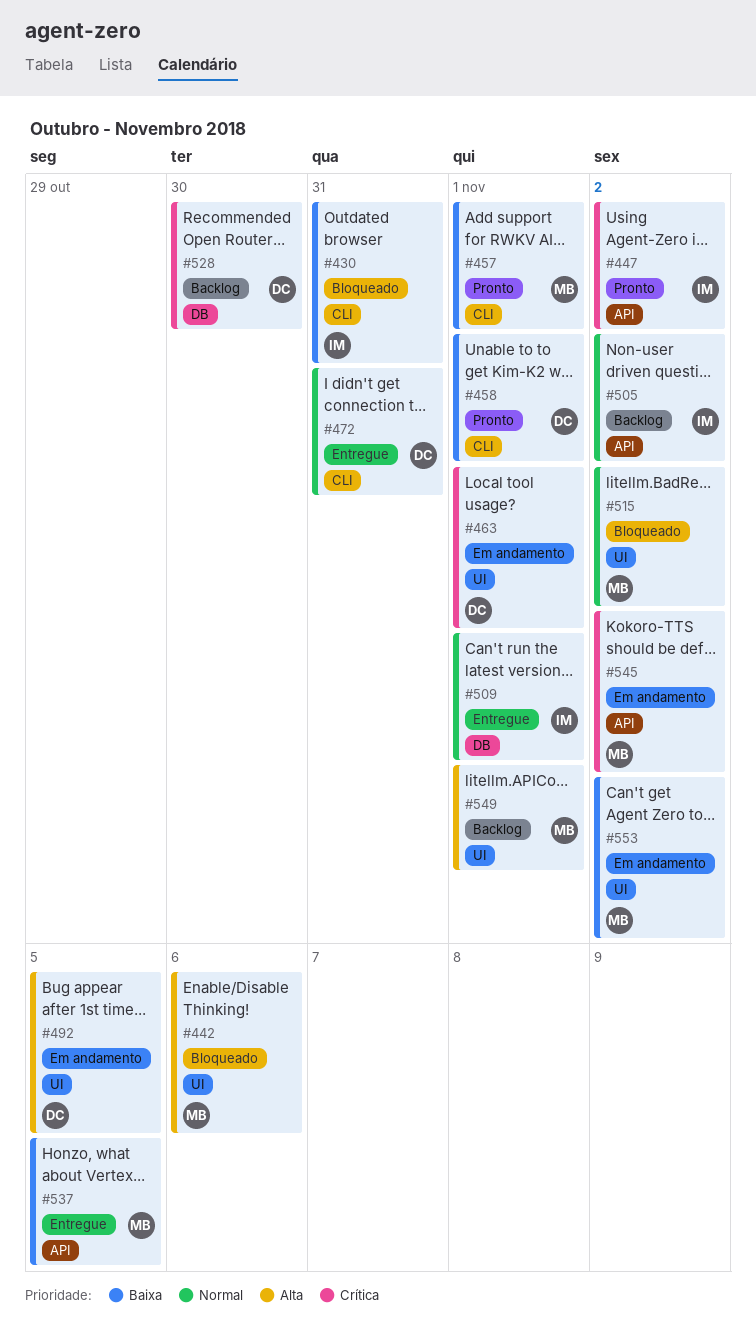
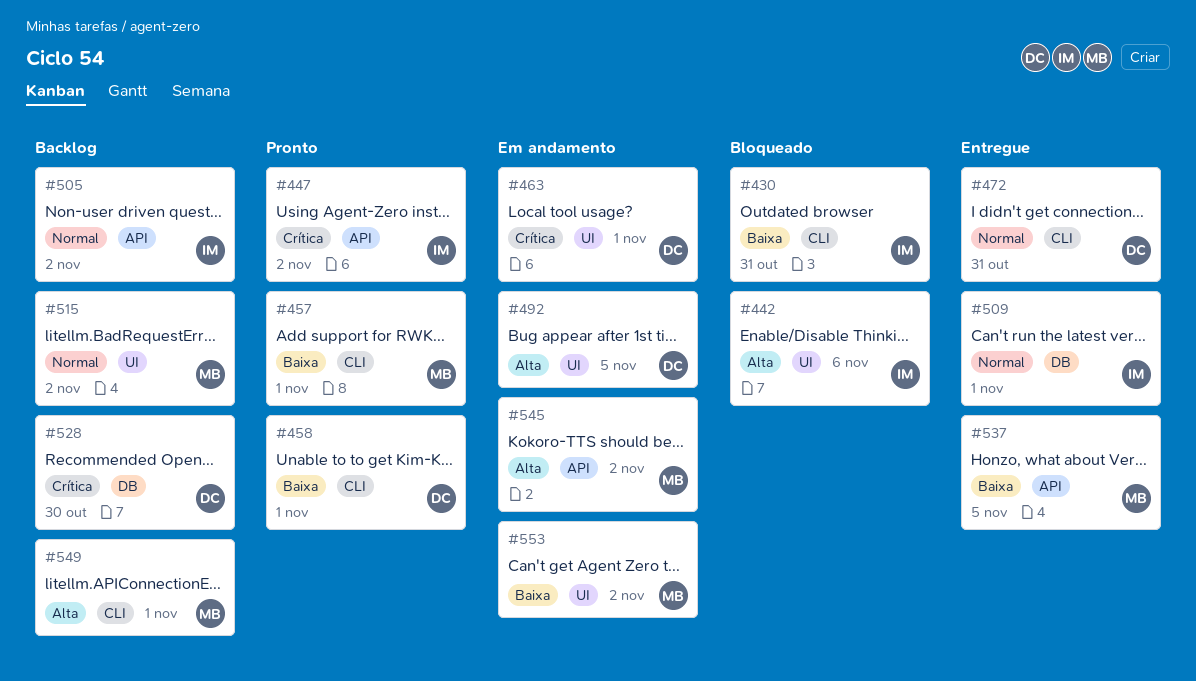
#442, owner: MB -> IM
#515, status: Bloqueado -> Backlog
#545, priority: Crítica -> Alta
#549, label: UI -> CLI

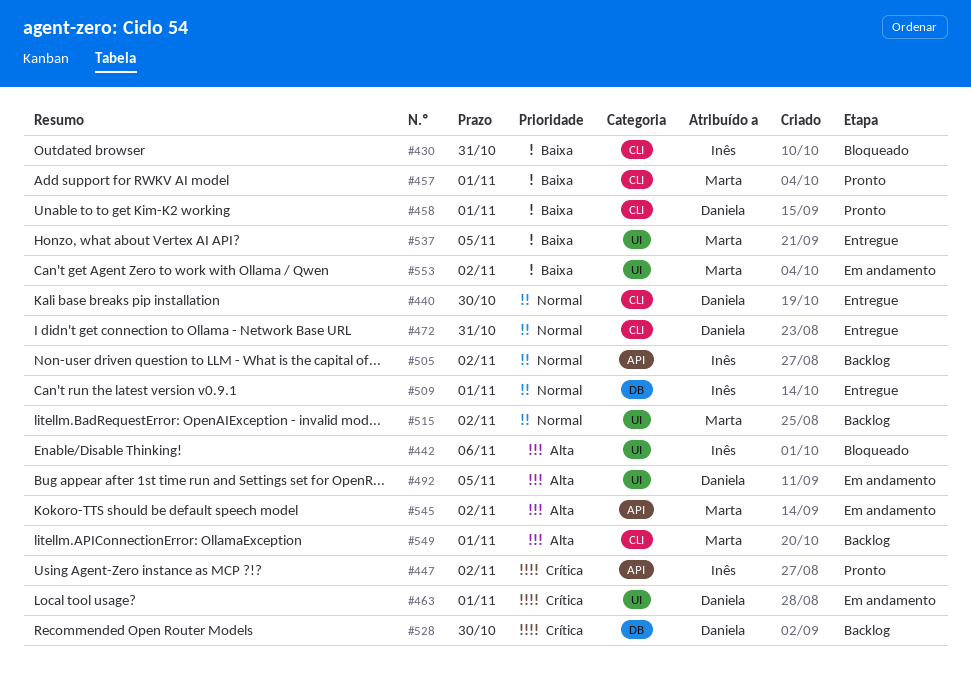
#440: none -> present
#537, label: API -> UI

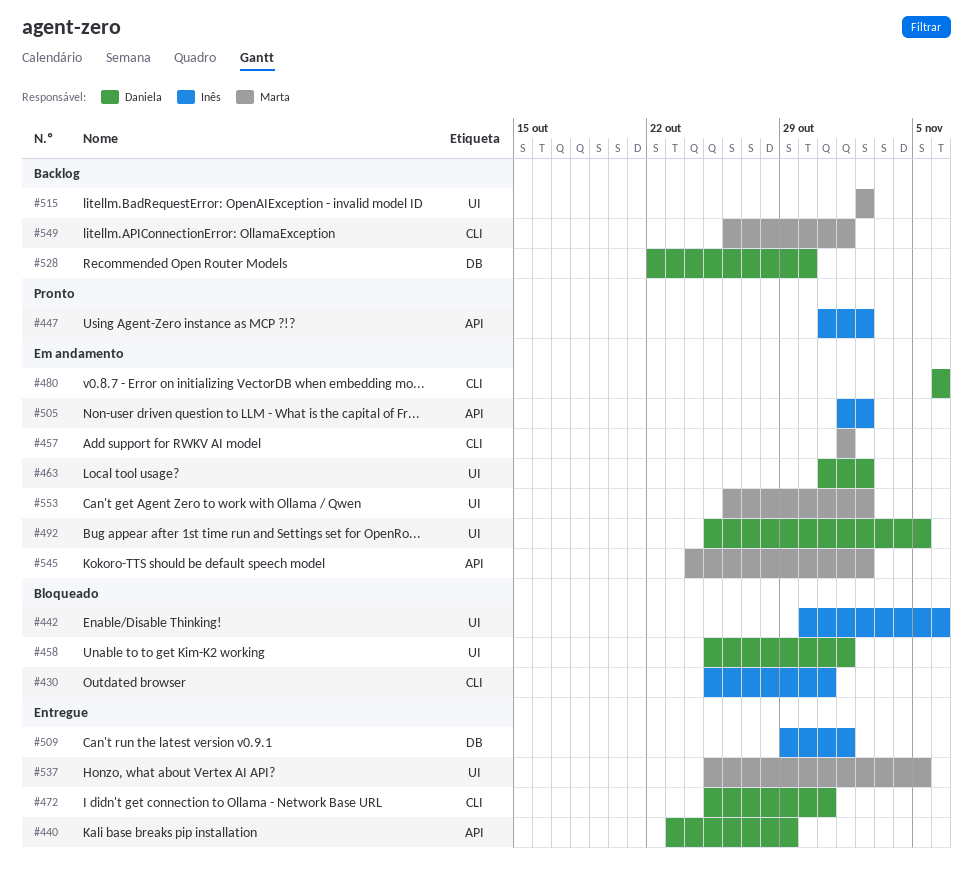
#440, label: CLI -> API
#440, due: Oct 30 -> Oct 29
#457, status: Pronto -> Em andamento
#458, status: Pronto -> Bloqueado
#458, label: CLI -> UI
#463, due: Nov 1 -> Nov 2
#480: none -> present
#505, status: Backlog -> Em andamento

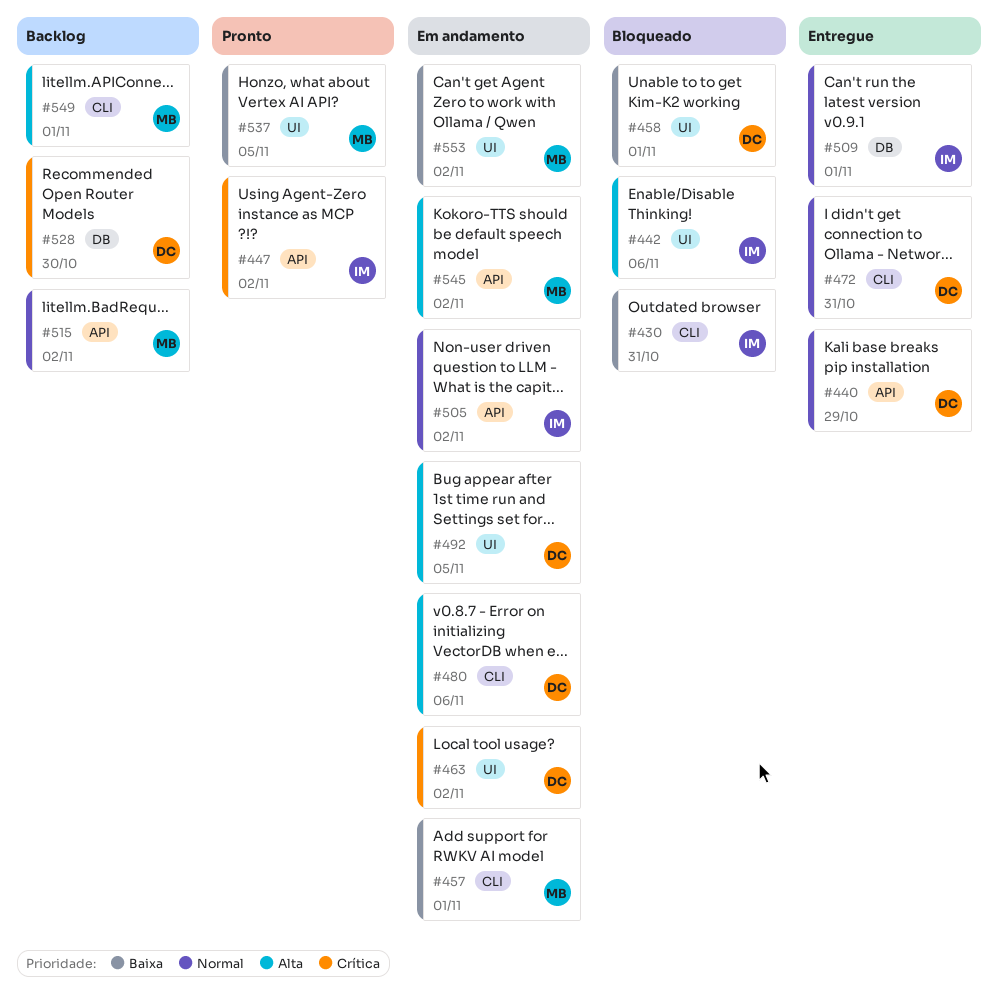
#515, label: UI -> API
#537, status: Entregue -> Pronto

